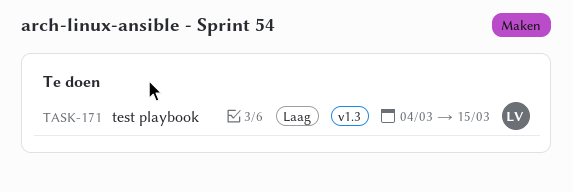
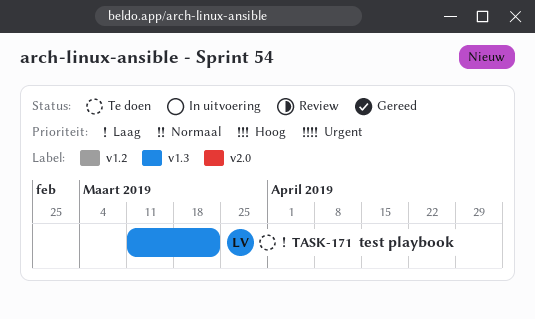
TASK-171, start: Mar 4 -> Mar 11
TASK-171, due: Mar 15 -> Mar 22

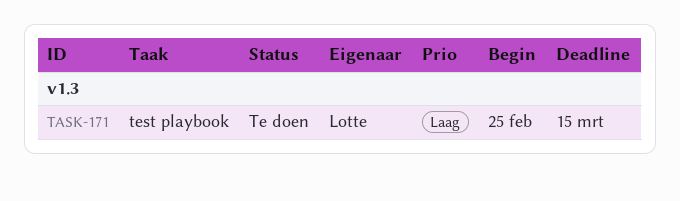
TASK-171, start: Mar 11 -> Feb 25
TASK-171, due: Mar 22 -> Mar 15

